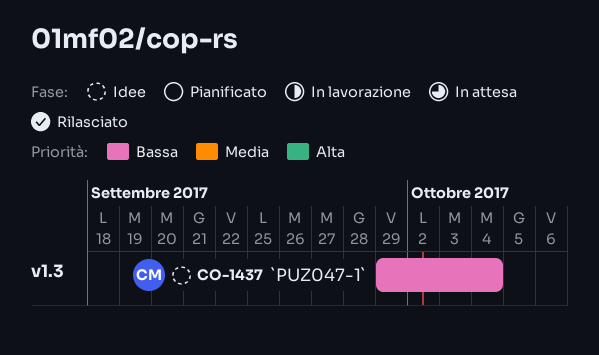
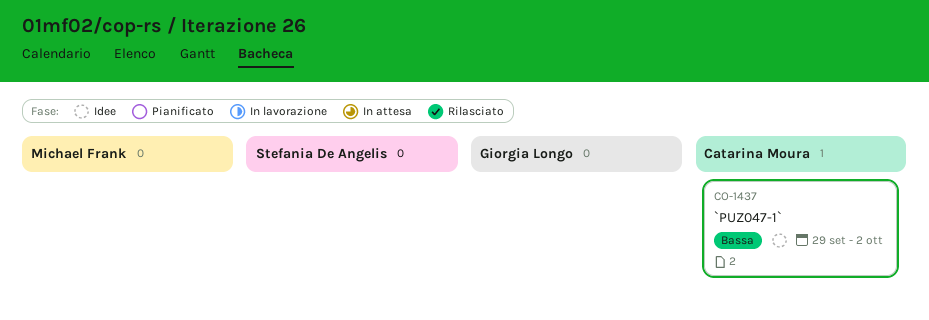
CO-1437, due: Oct 4 -> Oct 2

